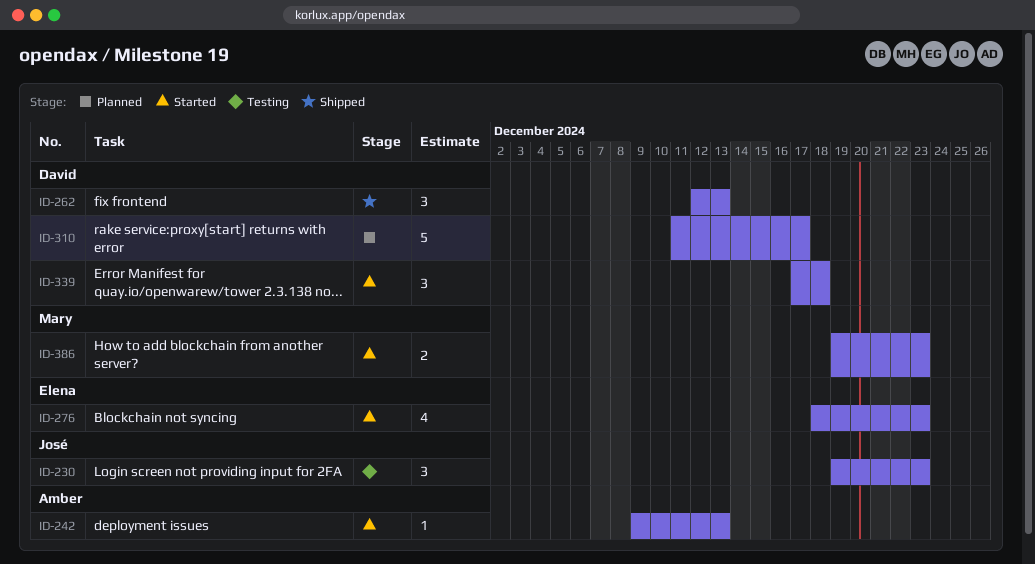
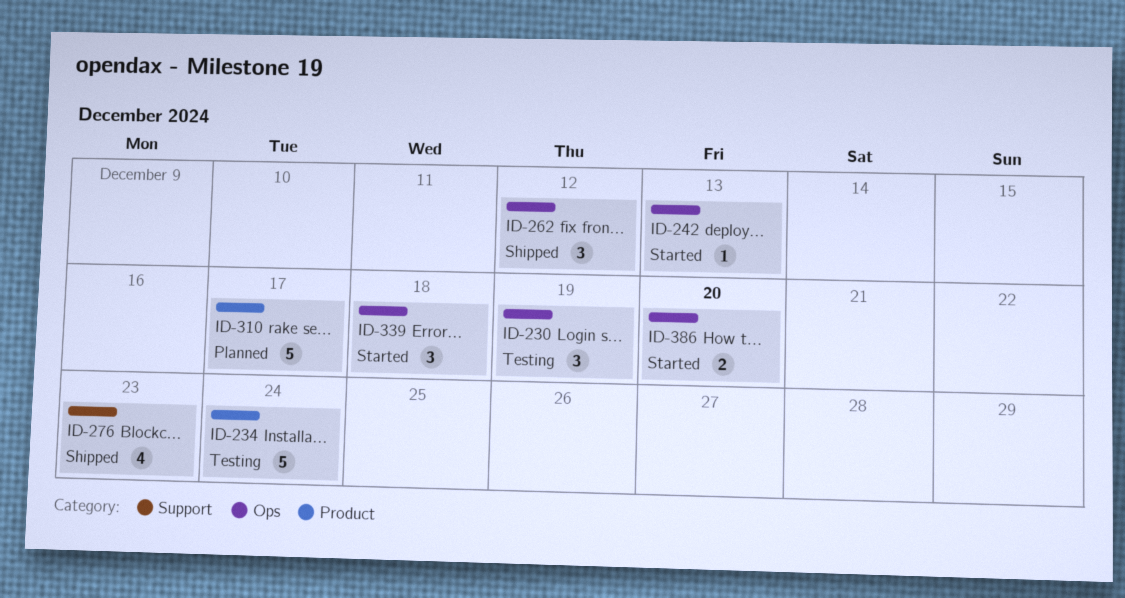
ID-230, due: Dec 23 -> Dec 19
ID-234: none -> present
ID-262, due: Dec 13 -> Dec 12
ID-276, status: Started -> Shipped
ID-386, due: Dec 23 -> Dec 20

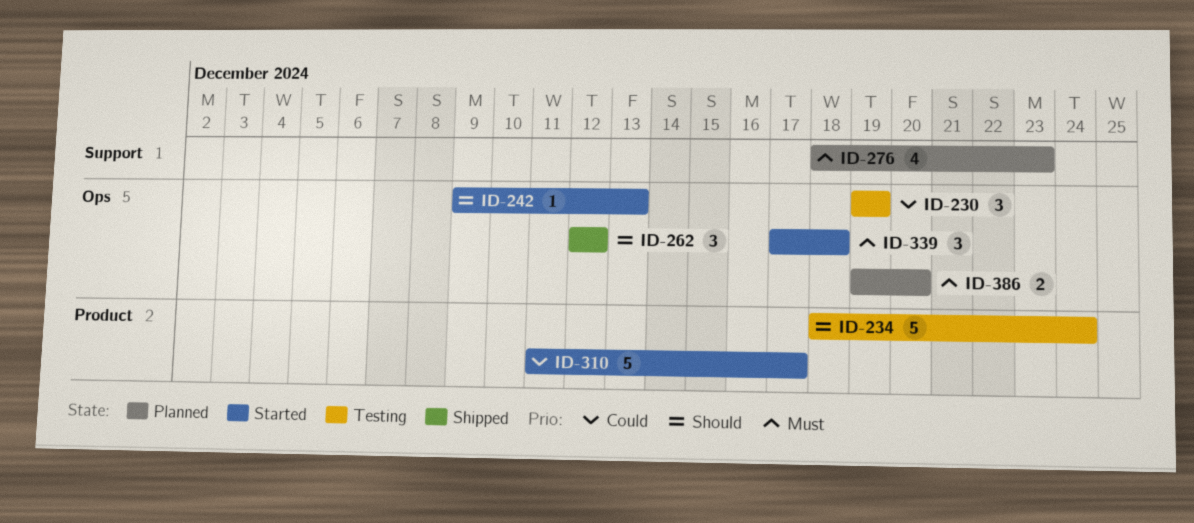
ID-276, status: Shipped -> Planned
ID-310, status: Planned -> Started
ID-386, status: Started -> Planned

